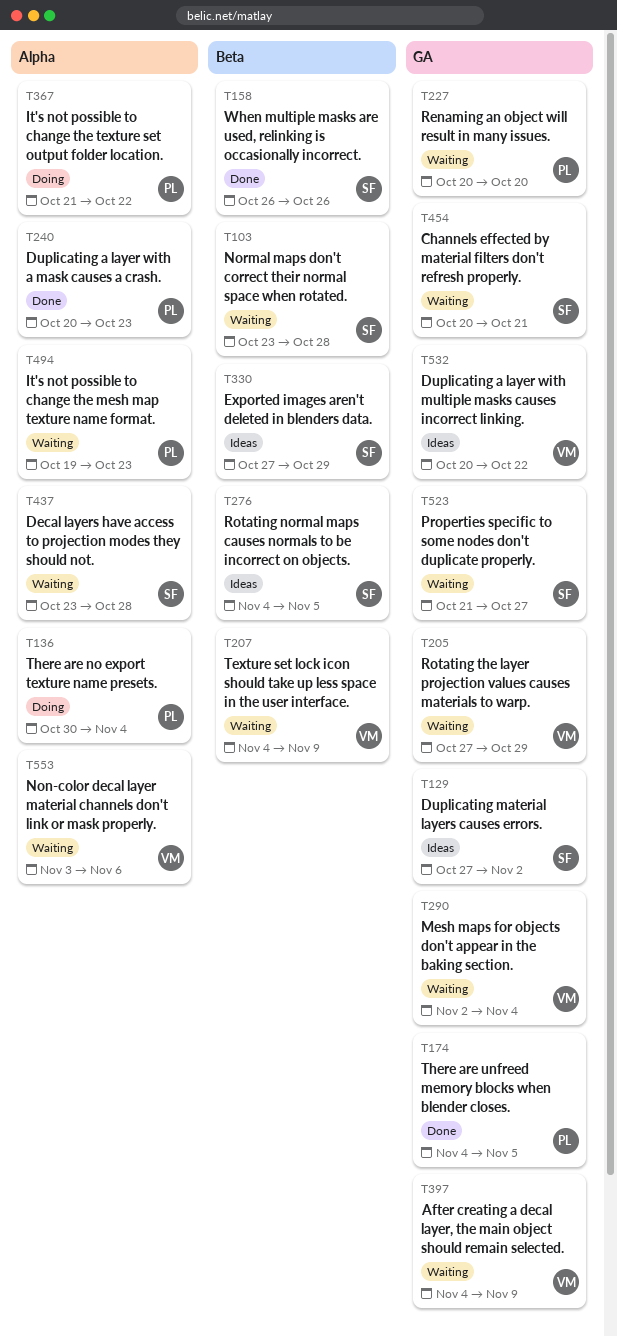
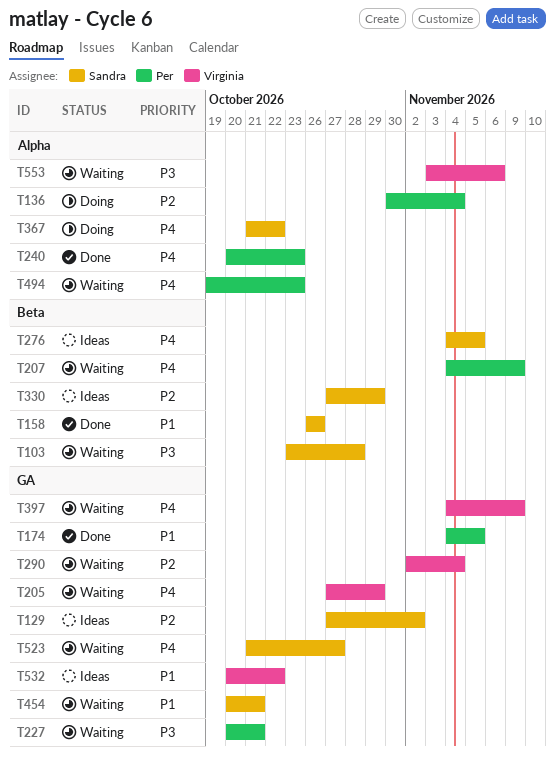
T207, owner: Virginia -> Per
T227, due: Oct 20 -> Oct 21
T367, owner: Per -> Sandra
T437: present -> none

